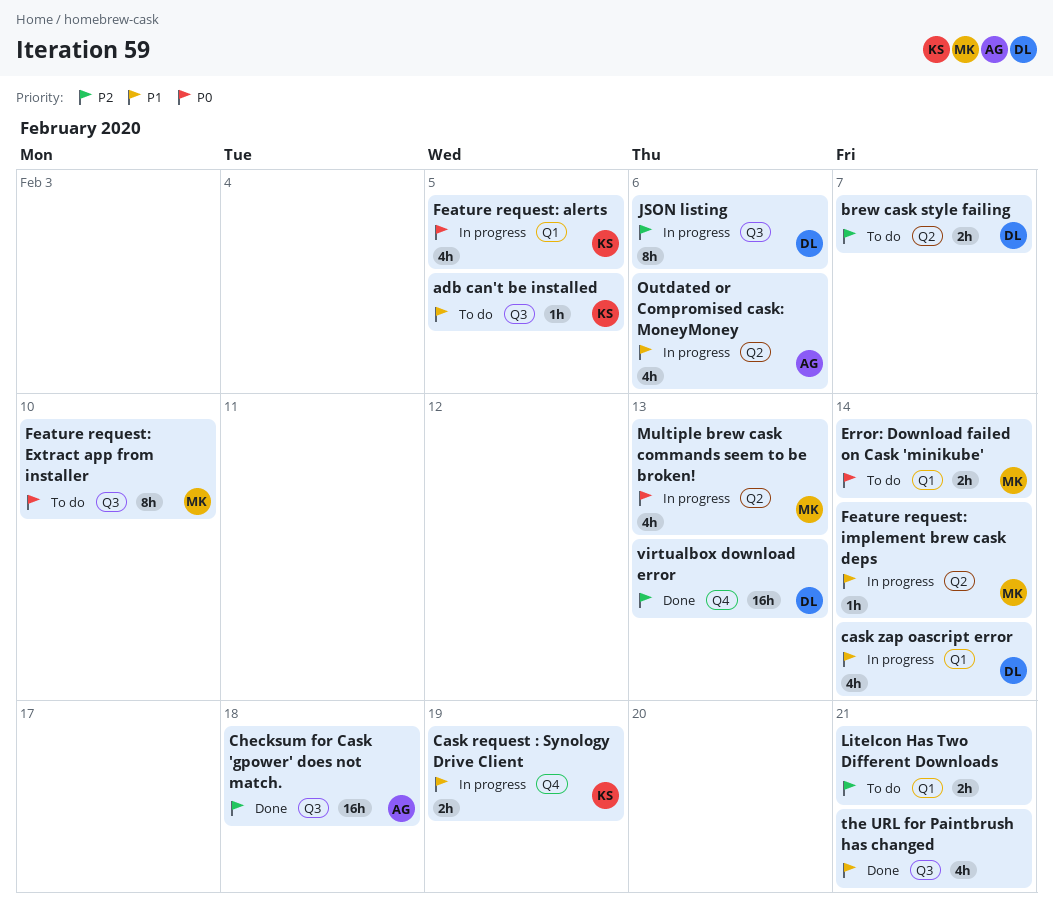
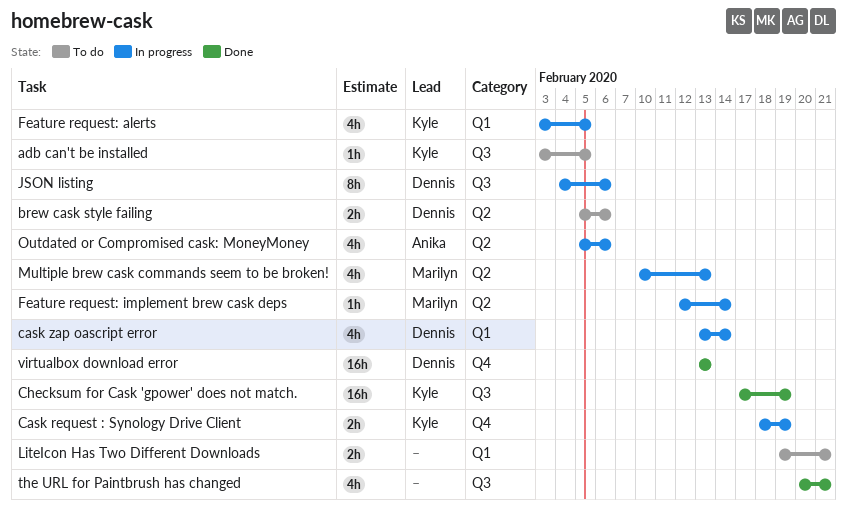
brew cask style failing, due: Feb 7 -> Feb 6
Checksum for Cask 'gpower' does not match., owner: Anika -> Kyle
Checksum for Cask 'gpower' does not match., due: Feb 18 -> Feb 19
Error: Download failed on Cask 'minikube': present -> none
Feature request: Extract app from installer: present -> none

